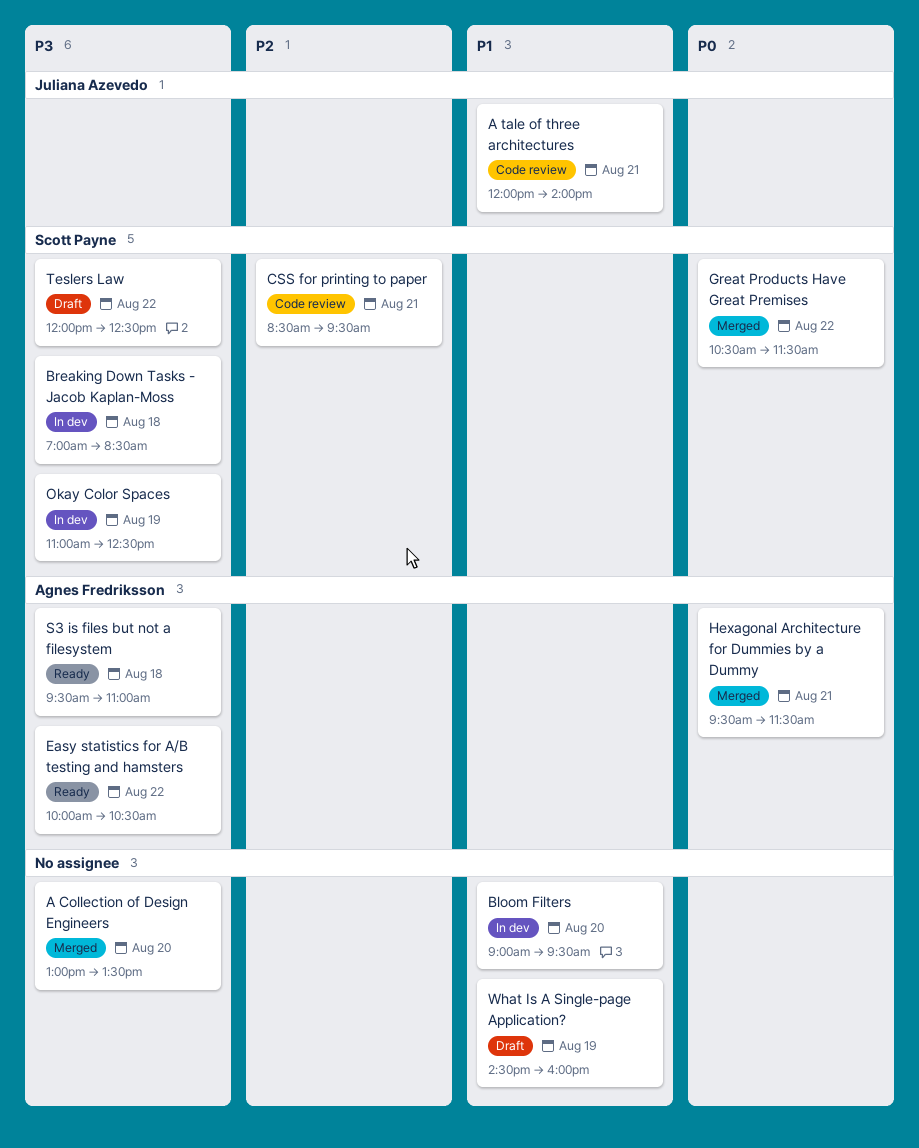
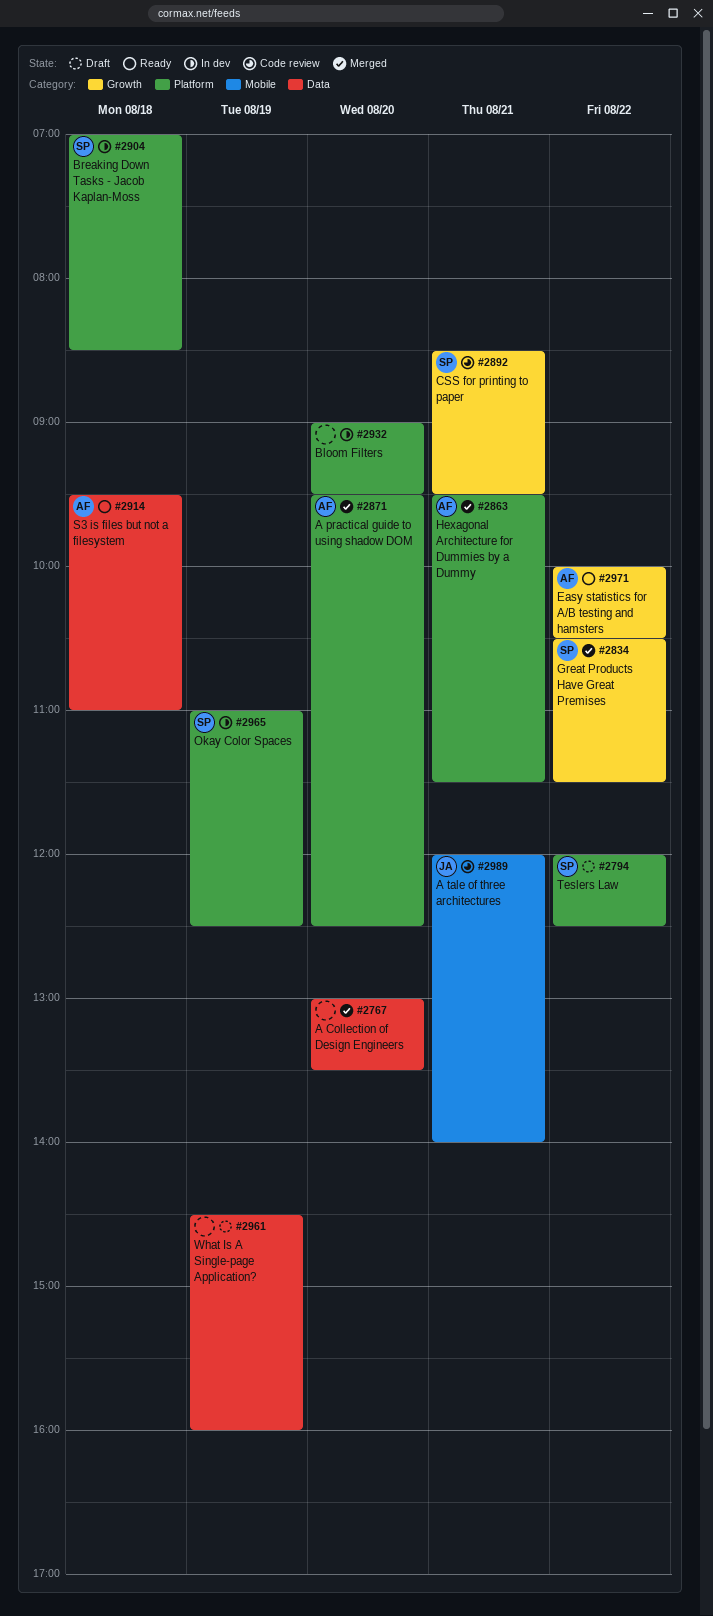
A practical guide to using shadow DOM: none -> present

